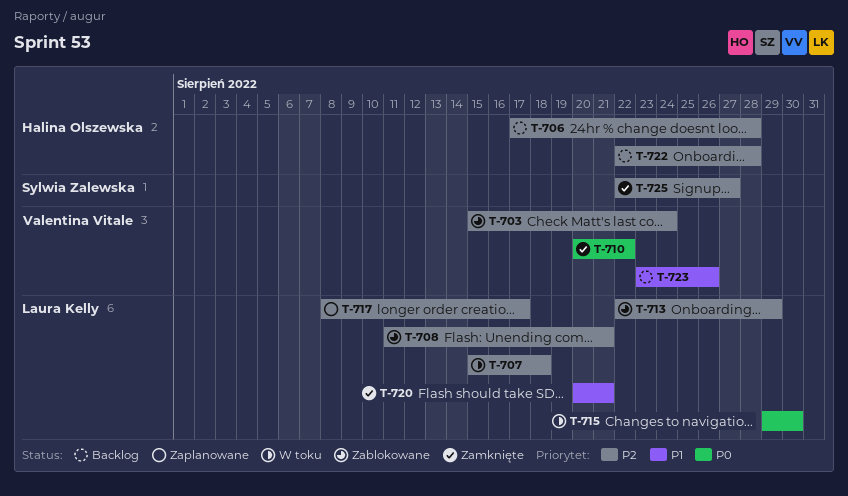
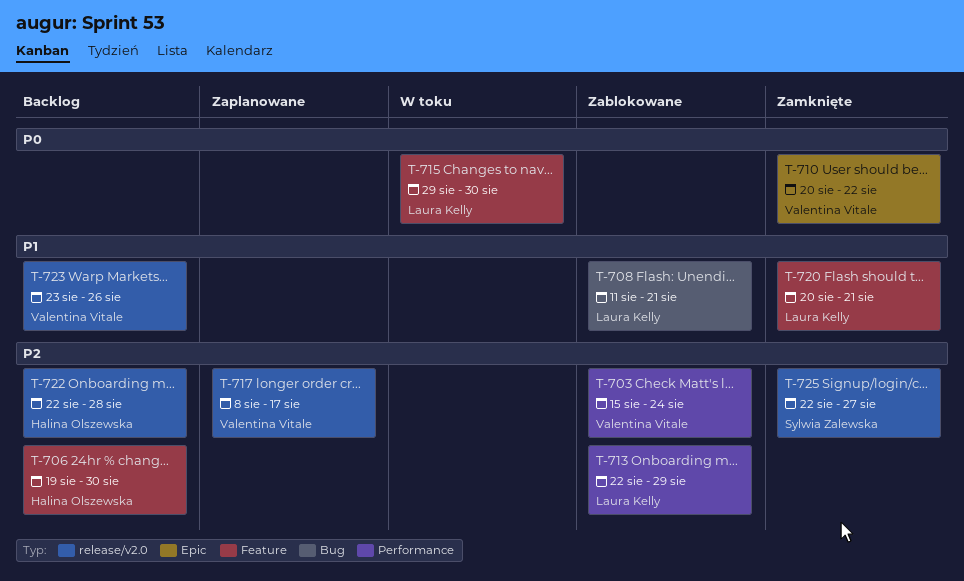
T-706, start: Aug 17 -> Aug 19
T-706, due: Aug 28 -> Aug 30
T-707: present -> none
T-708, priority: P2 -> P1
T-717, owner: Laura Kelly -> Valentina Vitale

